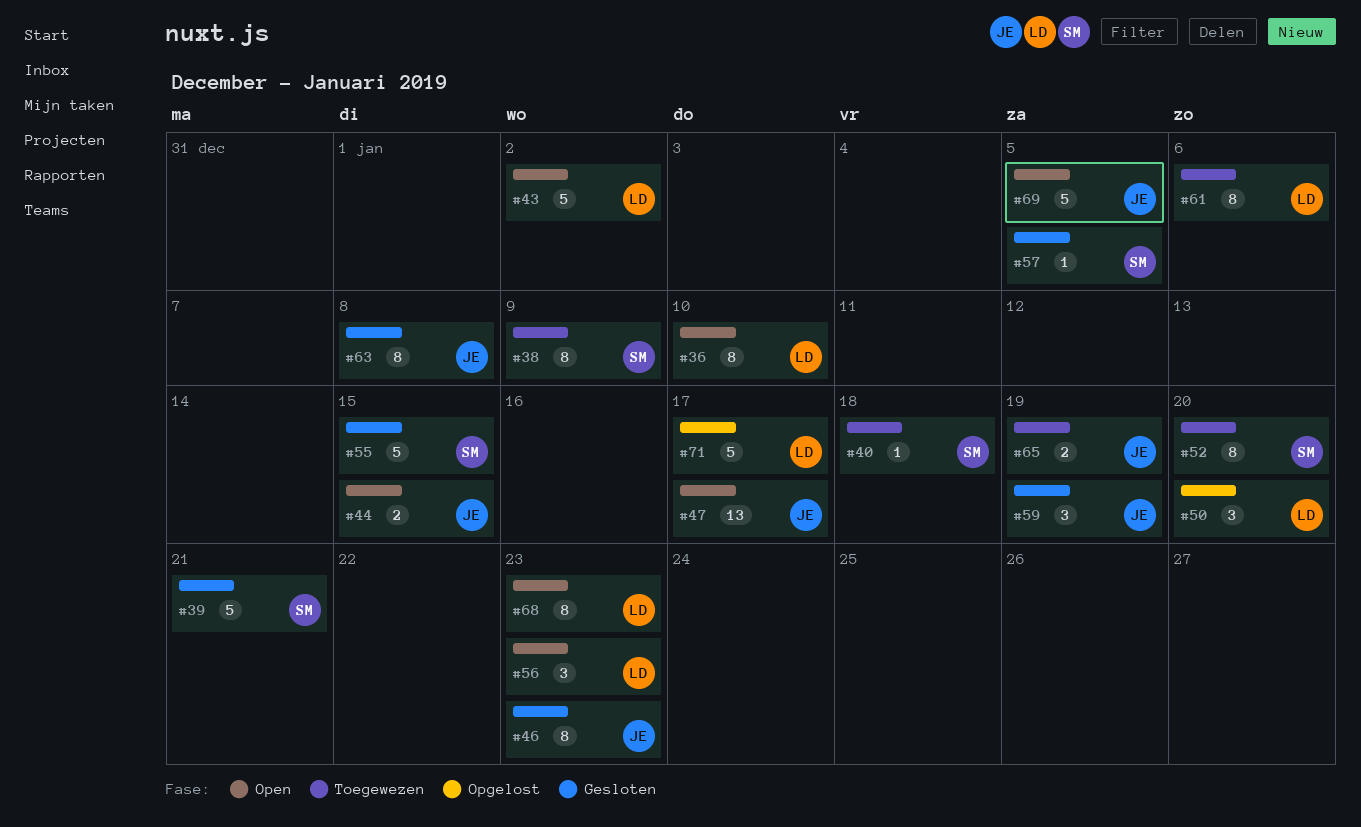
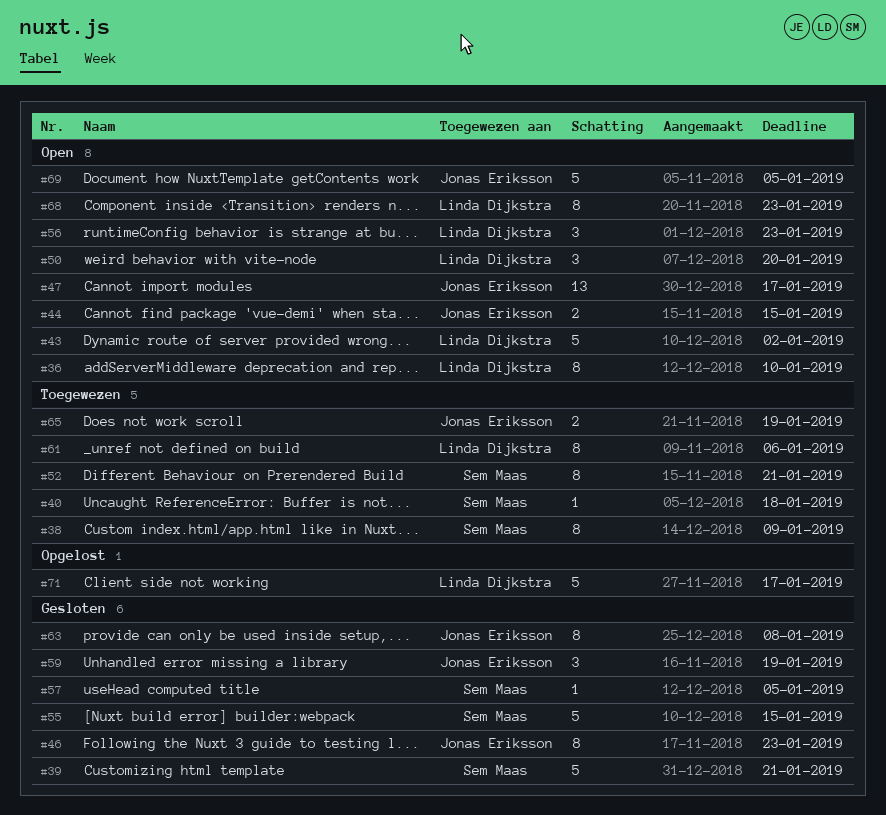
#50, status: Opgelost -> Open
#52, due: Jan 20 -> Jan 21

